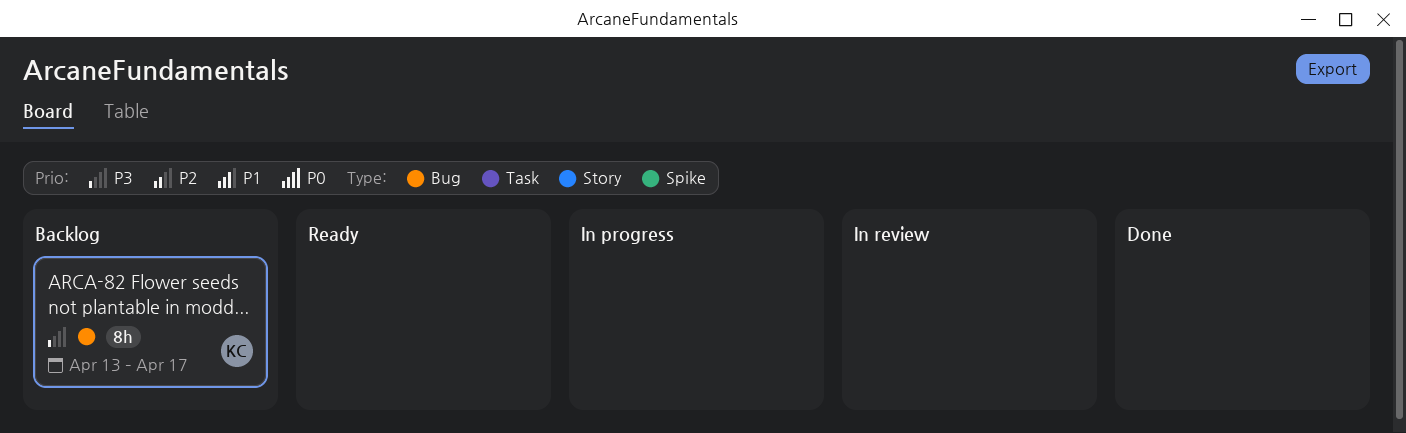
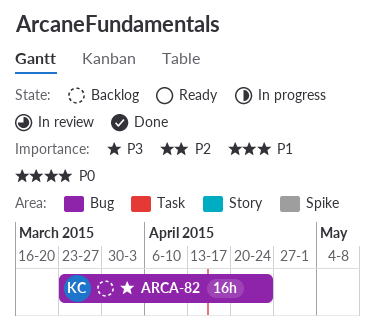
ARCA-82, estimate: 8h -> 16h
ARCA-82, start: Apr 13 -> Mar 23
ARCA-82, due: Apr 17 -> Apr 24

